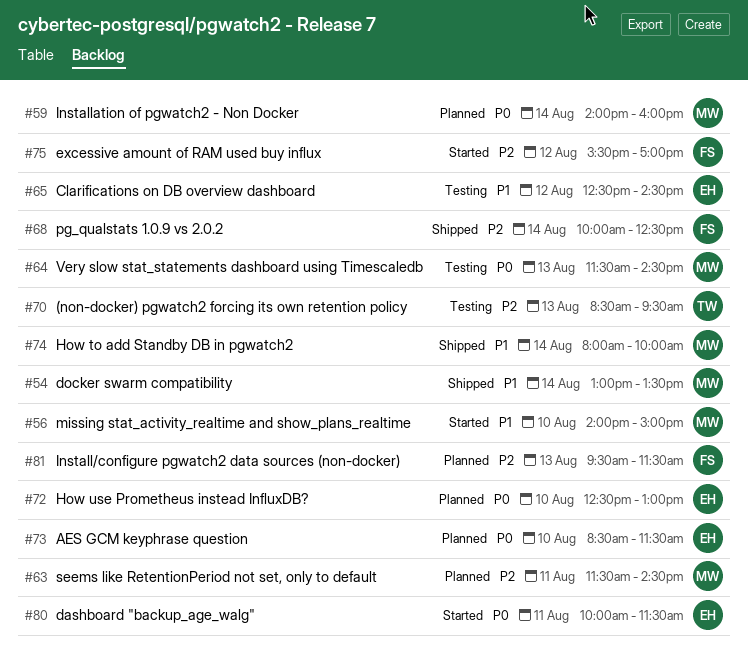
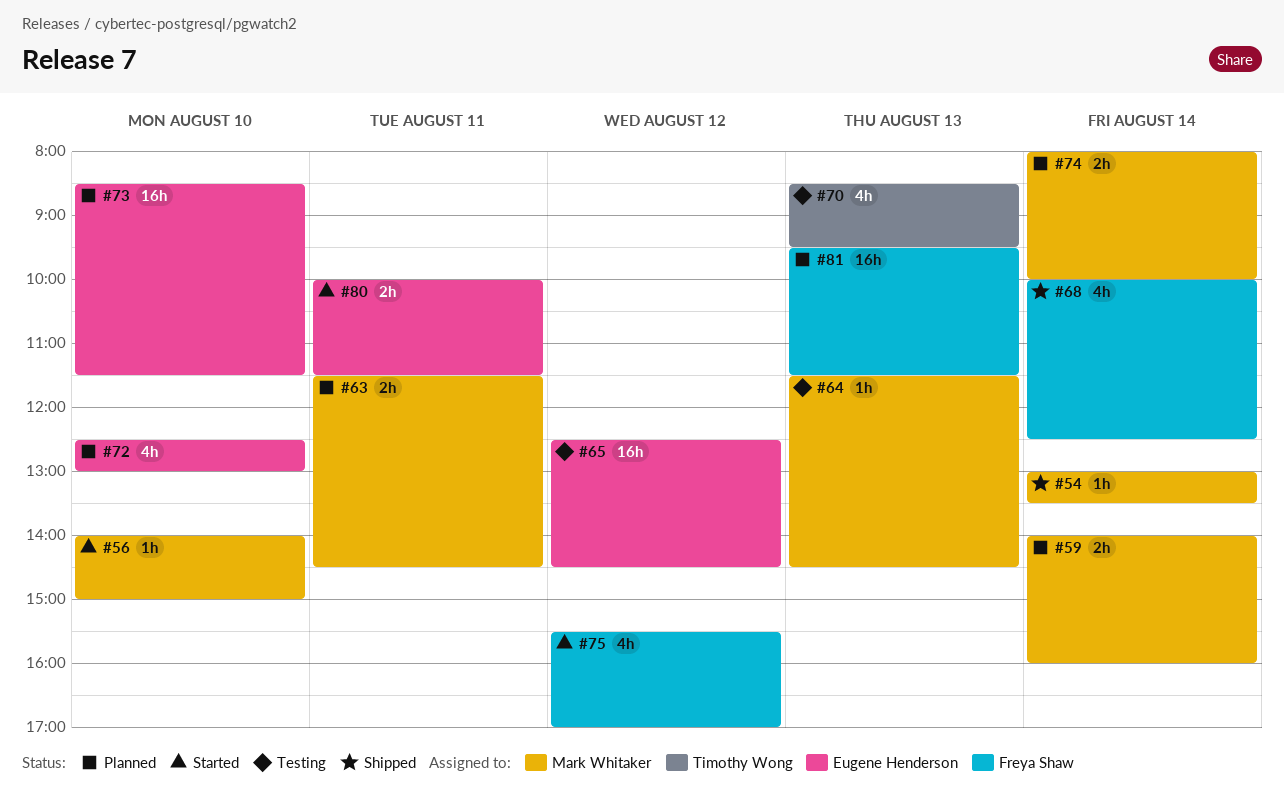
#74, status: Shipped -> Planned

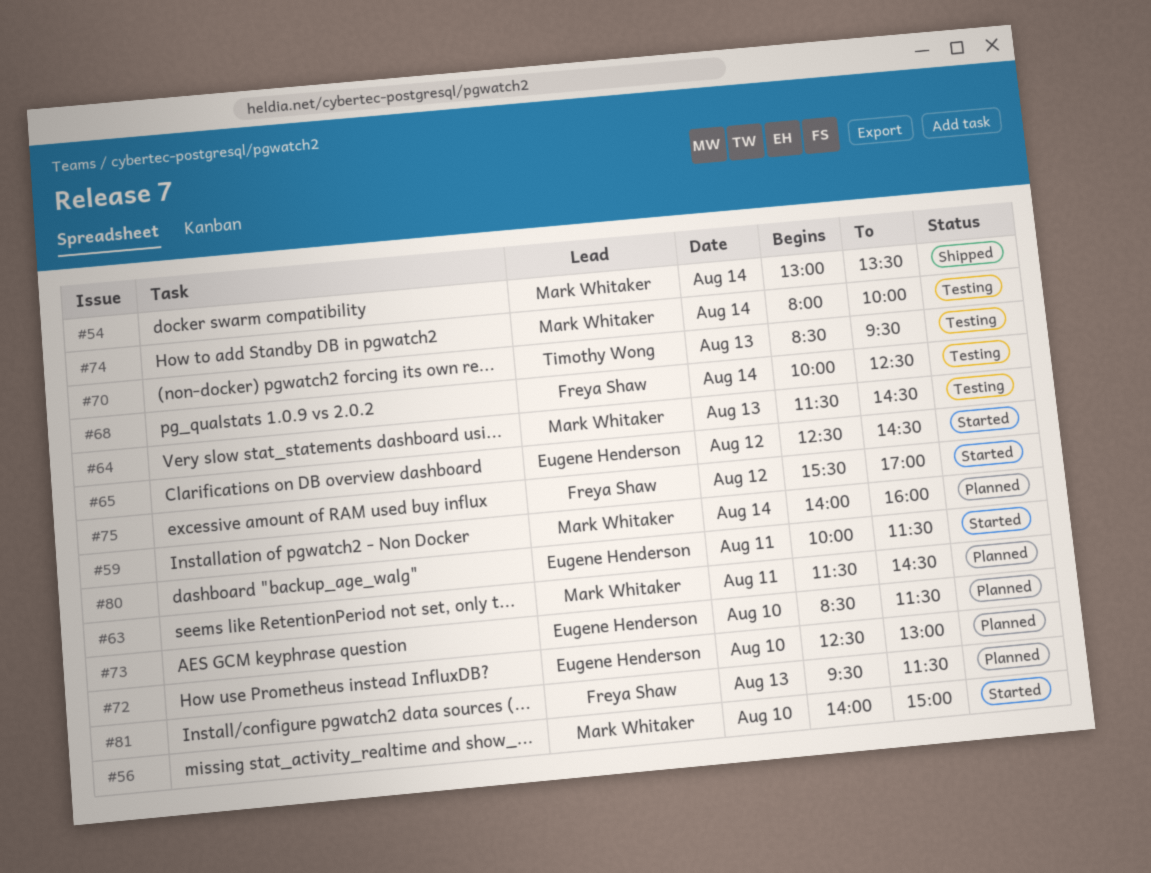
#65, status: Testing -> Started
#68, status: Shipped -> Testing
#74, status: Planned -> Testing

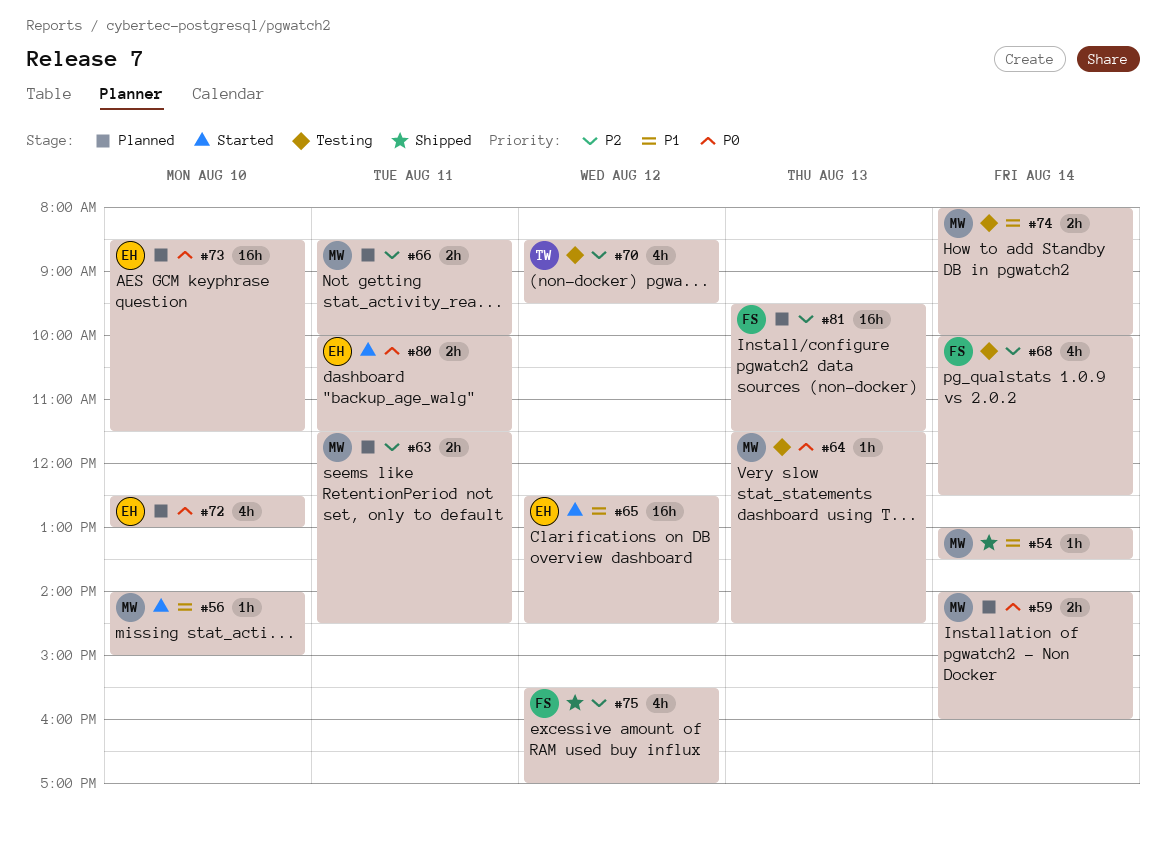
#66: none -> present
#70, day: Aug 13 -> Aug 12
#75, status: Started -> Shipped

